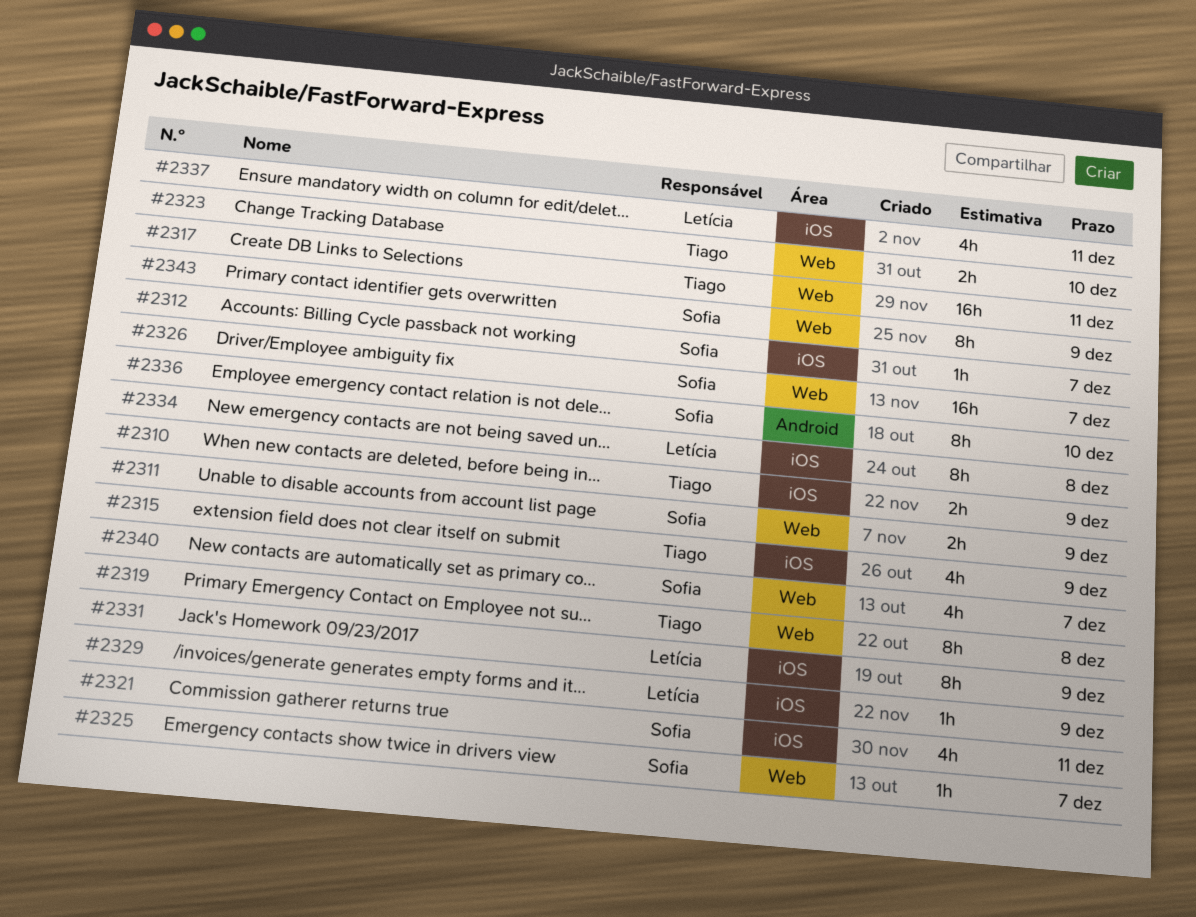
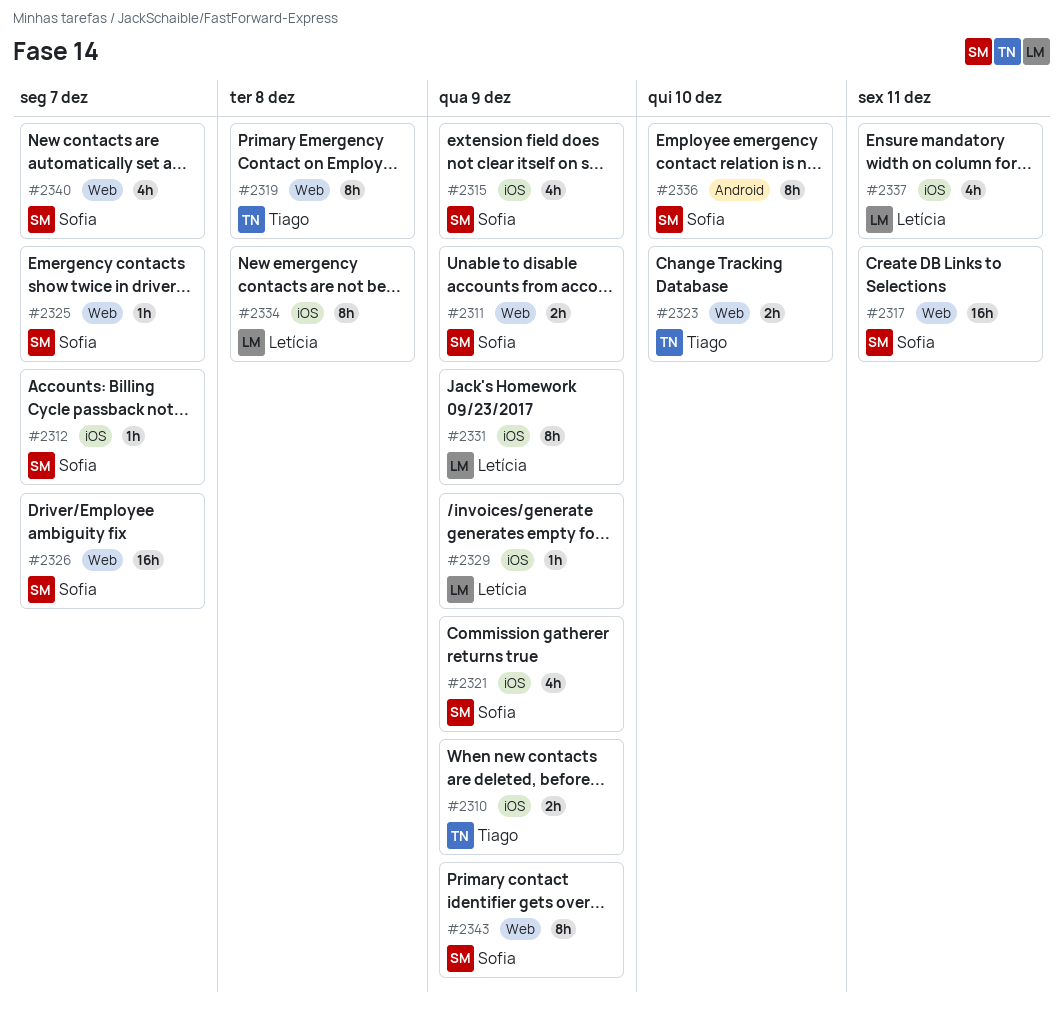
#2315, owner: Tiago -> Sofia
#2317, owner: Tiago -> Sofia
#2321, due: Dec 11 -> Dec 9

